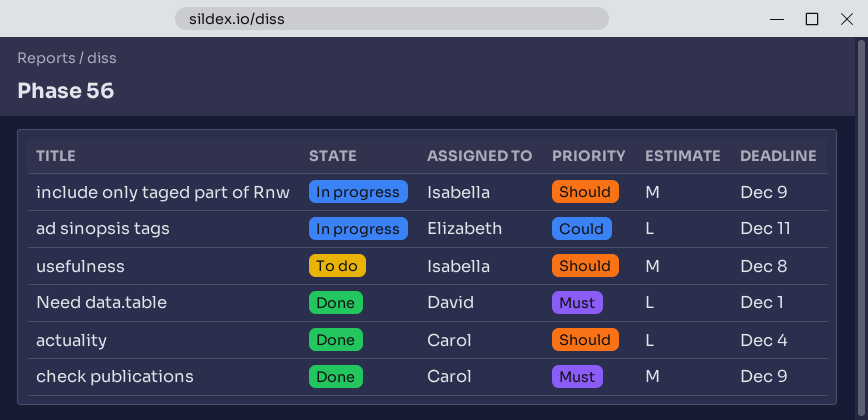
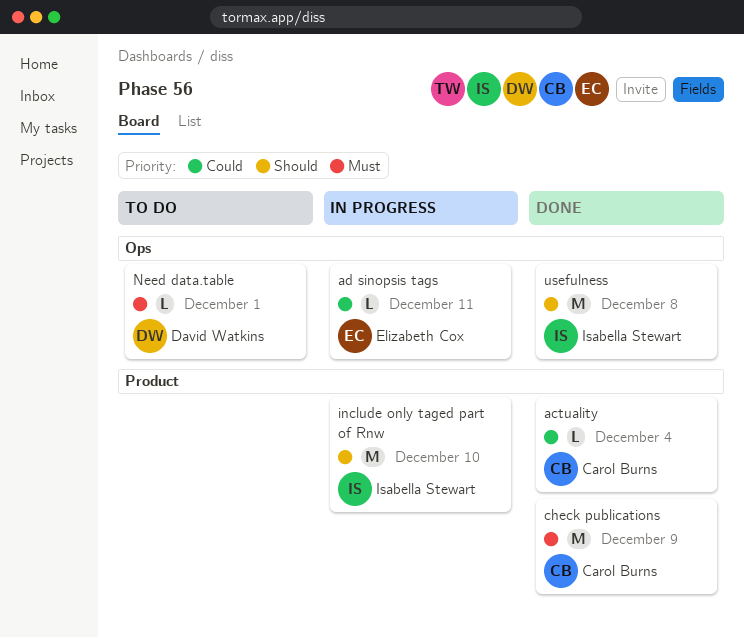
actuality, priority: Should -> Could
include only taged part of Rnw, due: Dec 9 -> Dec 10
Need data.table, status: Done -> To do
usefulness, status: To do -> Done

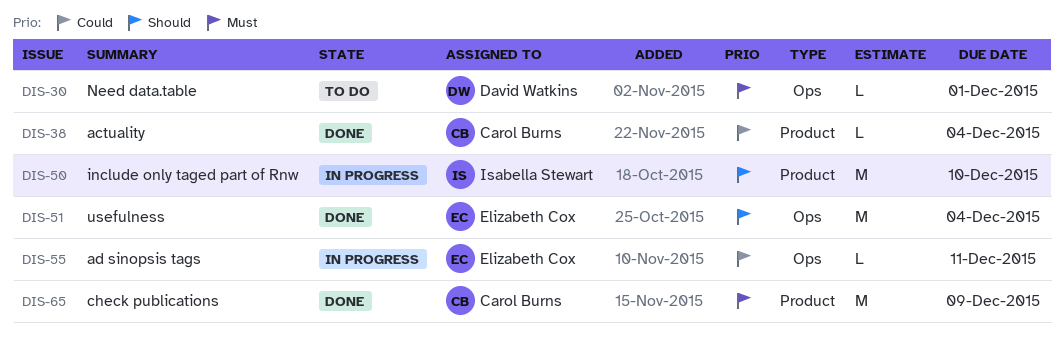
usefulness, owner: Isabella Stewart -> Elizabeth Cox
usefulness, due: Dec 8 -> Dec 4

